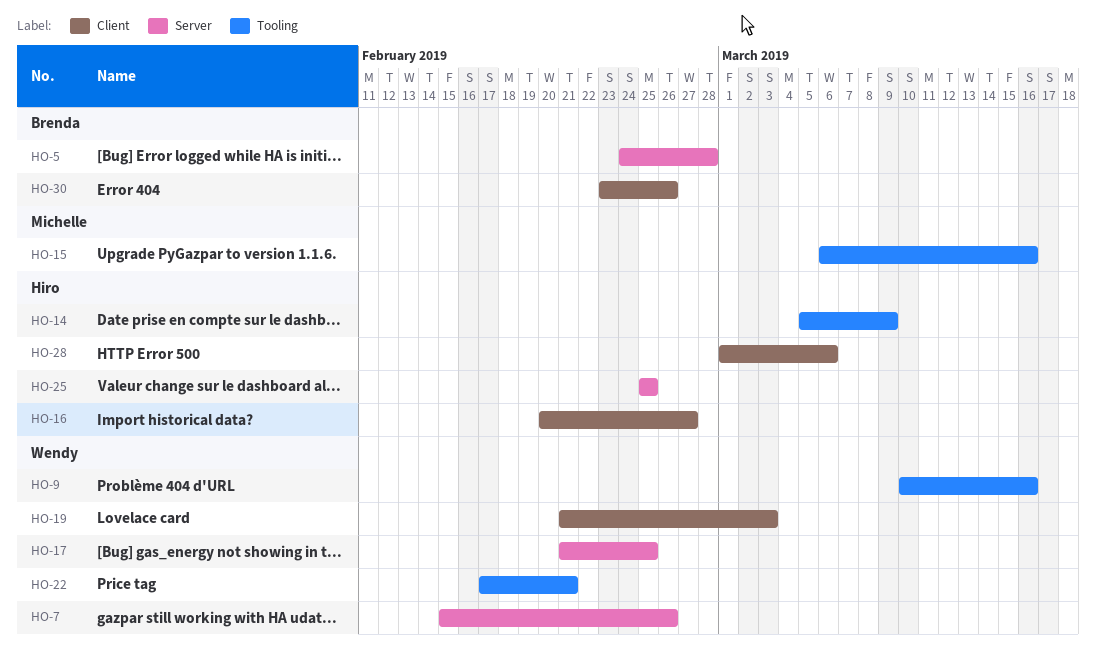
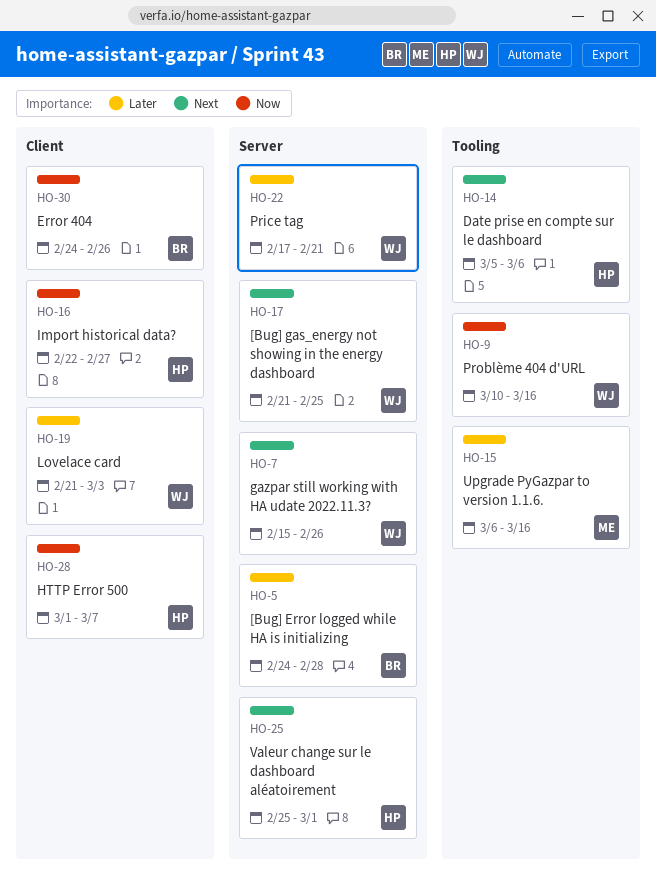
HO-14, due: Mar 9 -> Mar 6
HO-16, start: Feb 20 -> Feb 22
HO-22, label: Tooling -> Server
HO-25, due: Feb 25 -> Mar 1
HO-28, due: Mar 6 -> Mar 7
HO-30, start: Feb 23 -> Feb 24

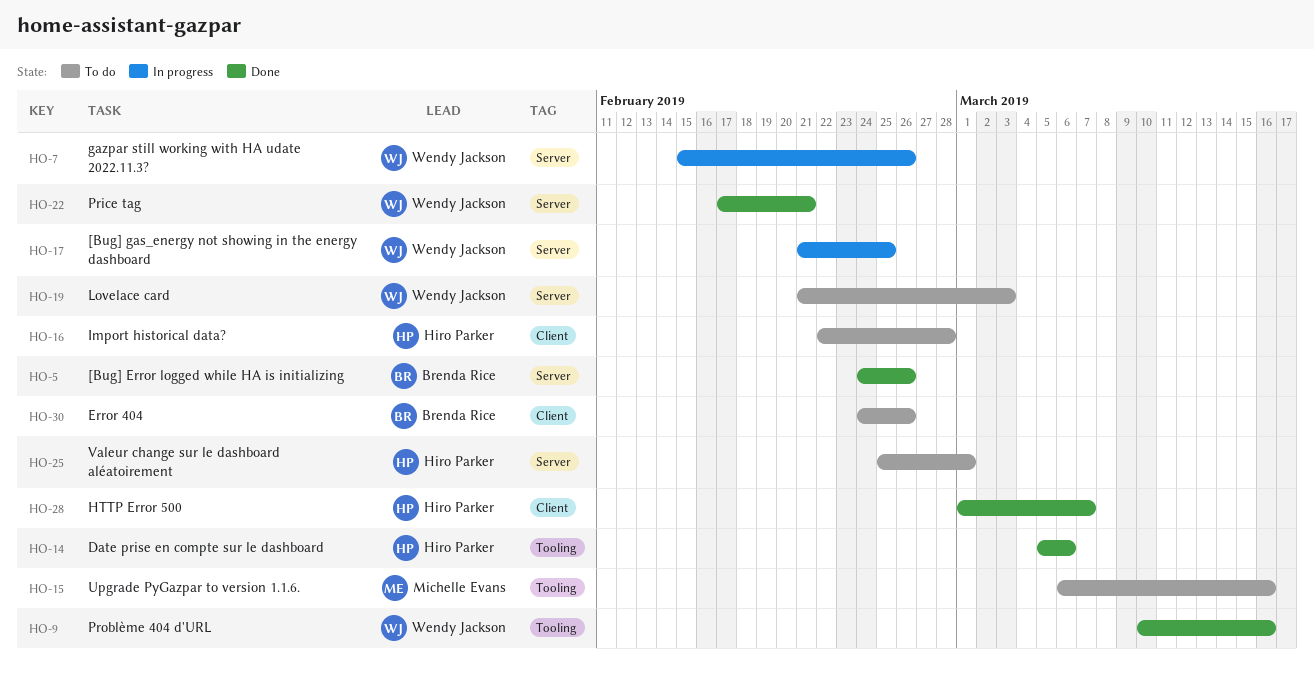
HO-5, due: Feb 28 -> Feb 26
HO-16, due: Feb 27 -> Feb 28
HO-19, label: Client -> Server

